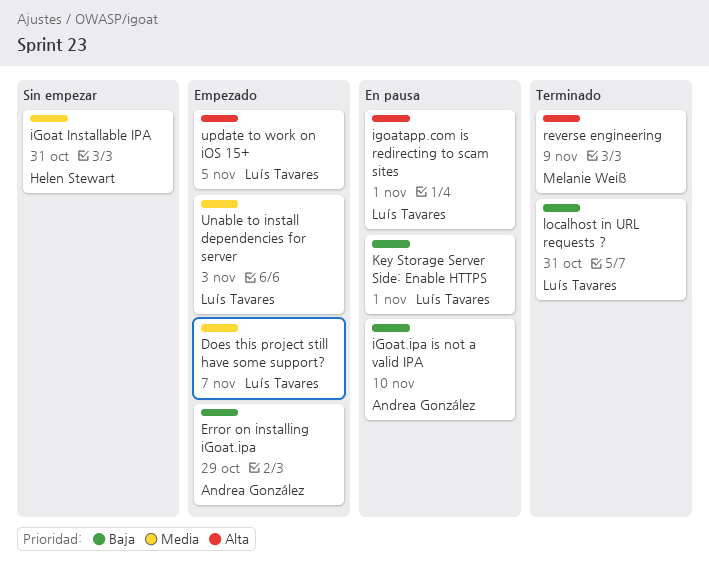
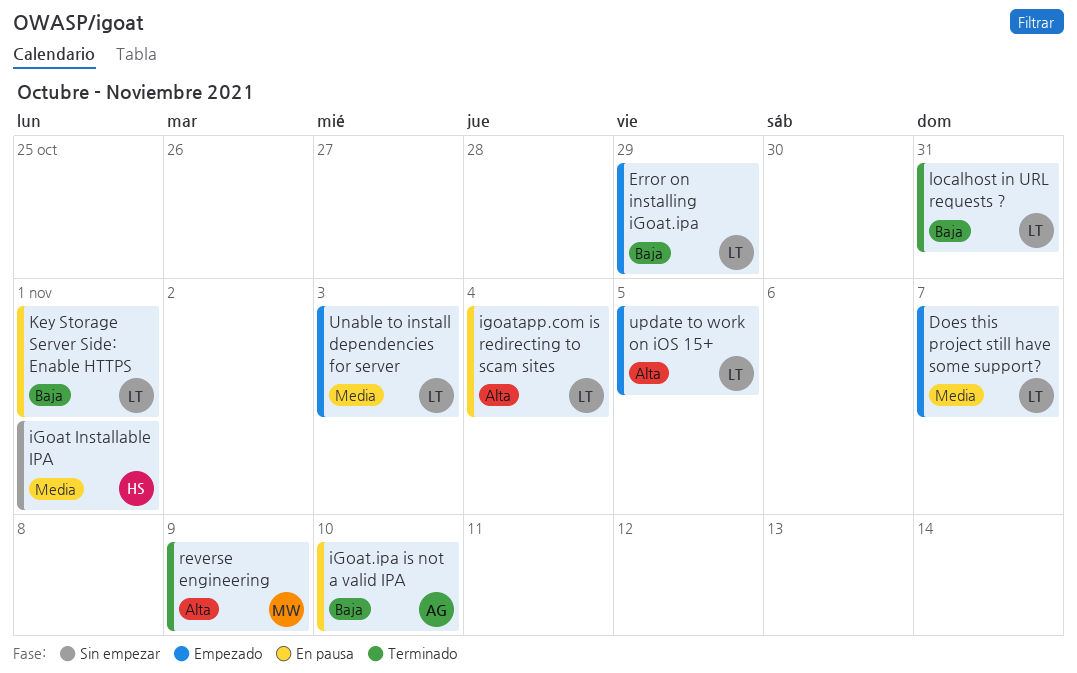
Error on installing iGoat.ipa, owner: Andrea González -> Luís Tavares
iGoat Installable IPA, due: Oct 31 -> Nov 1
igoatapp.com is redirecting to scam sites, due: Nov 1 -> Nov 4

